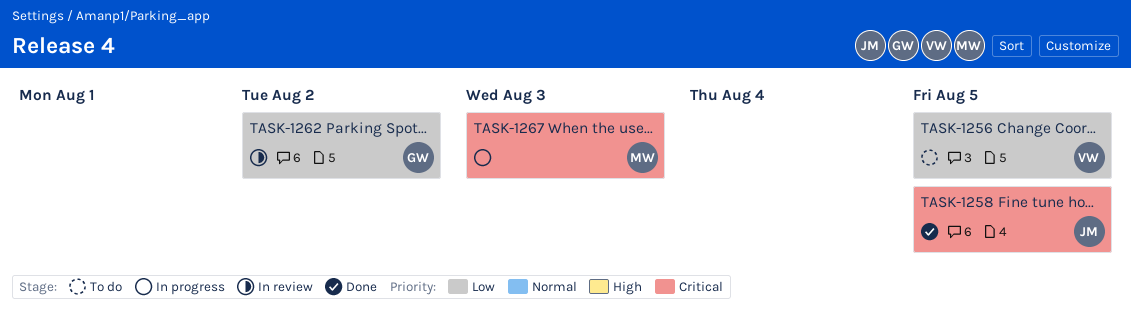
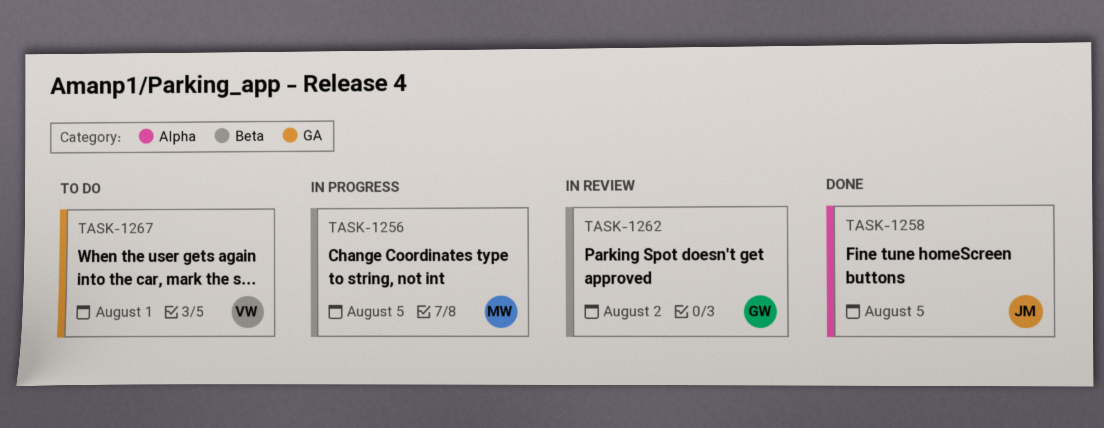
TASK-1256, status: To do -> In progress
TASK-1256, owner: VW -> MW
TASK-1267, status: In progress -> To do
TASK-1267, owner: MW -> VW
TASK-1267, due: Aug 3 -> Aug 1

